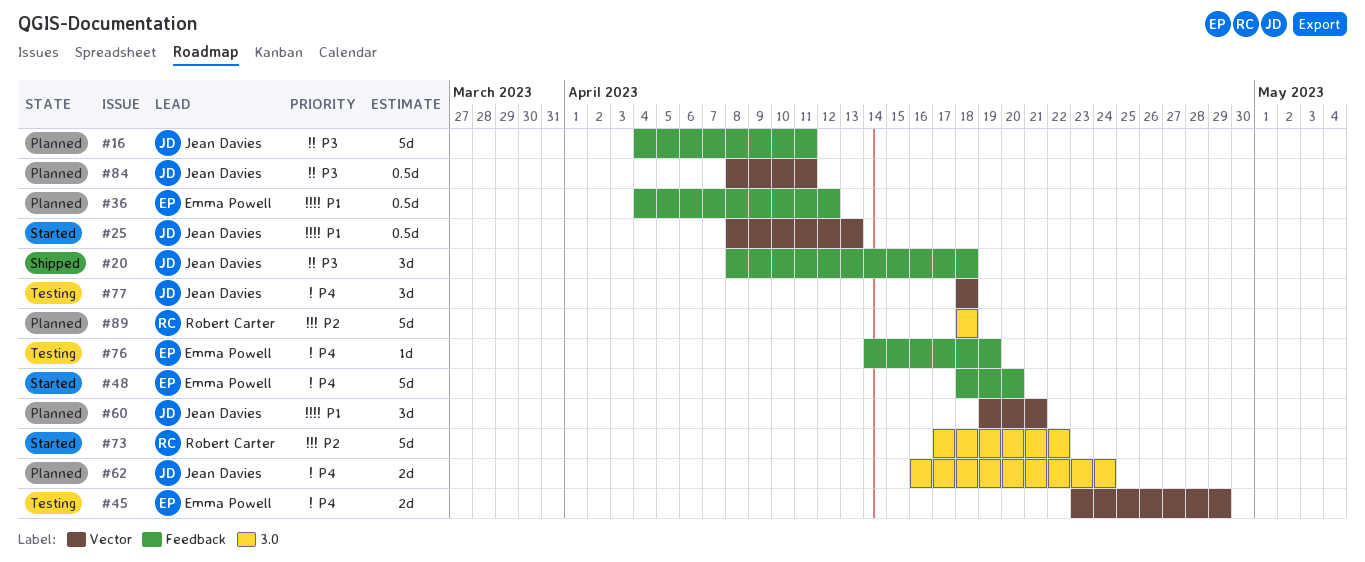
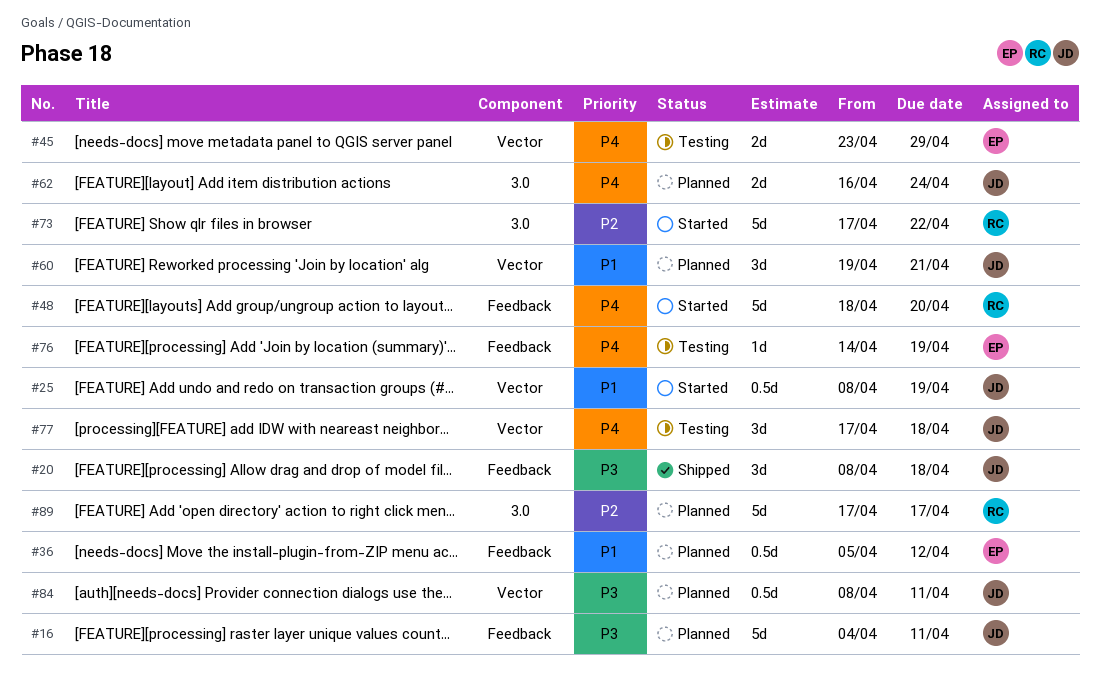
#25, due: Apr 13 -> Apr 19
#36, start: Apr 4 -> Apr 5
#48, owner: Emma Powell -> Robert Carter
#77, start: Apr 18 -> Apr 17
#89, start: Apr 18 -> Apr 17
#89, due: Apr 18 -> Apr 17

